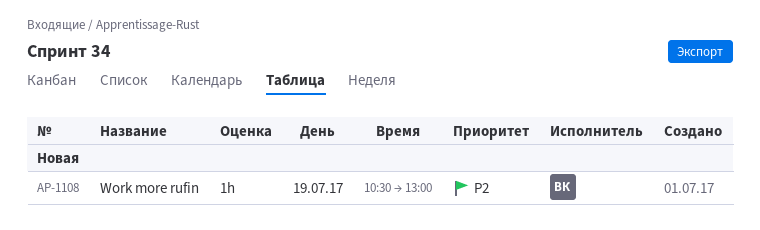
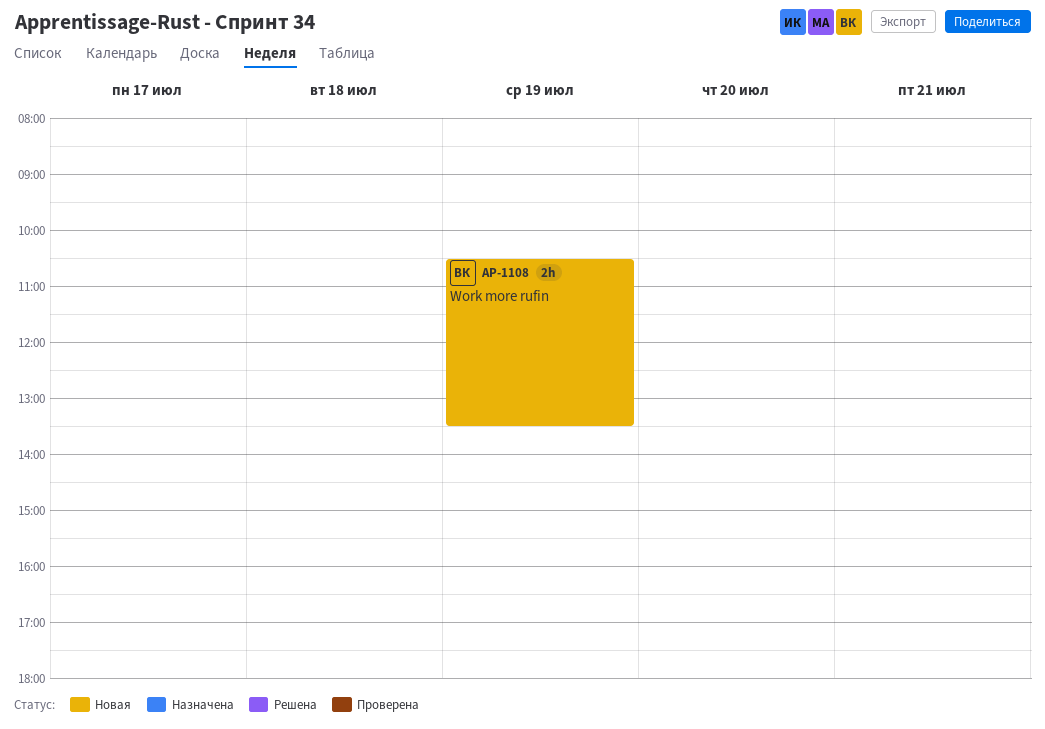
AP-1108, estimate: 1h -> 2h
AP-1108, ends: 13:00 -> 13:30

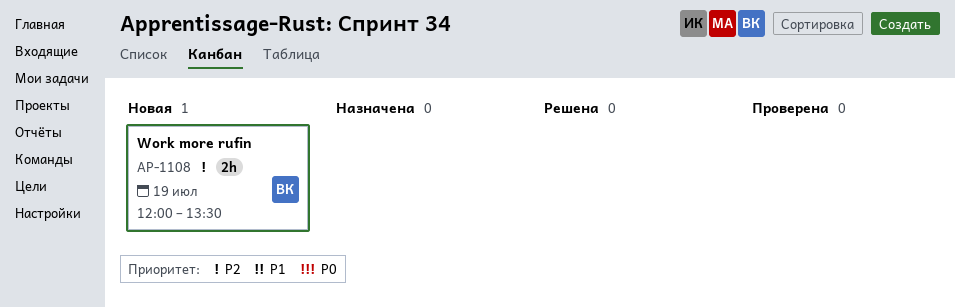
AP-1108, begins: 10:30 -> 12:00

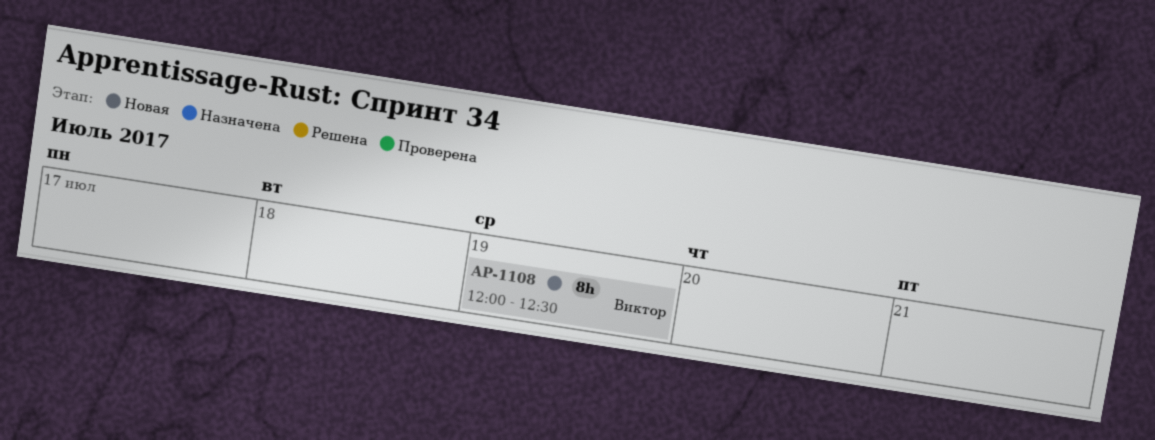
AP-1108, estimate: 2h -> 8h
AP-1108, ends: 13:30 -> 12:30

